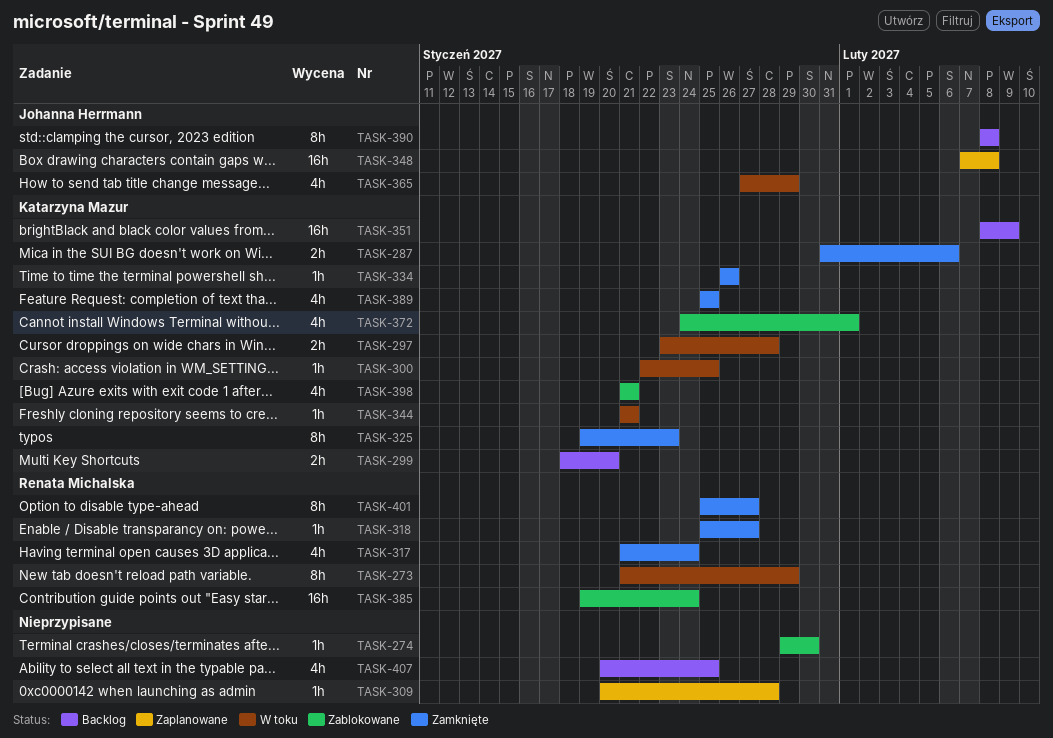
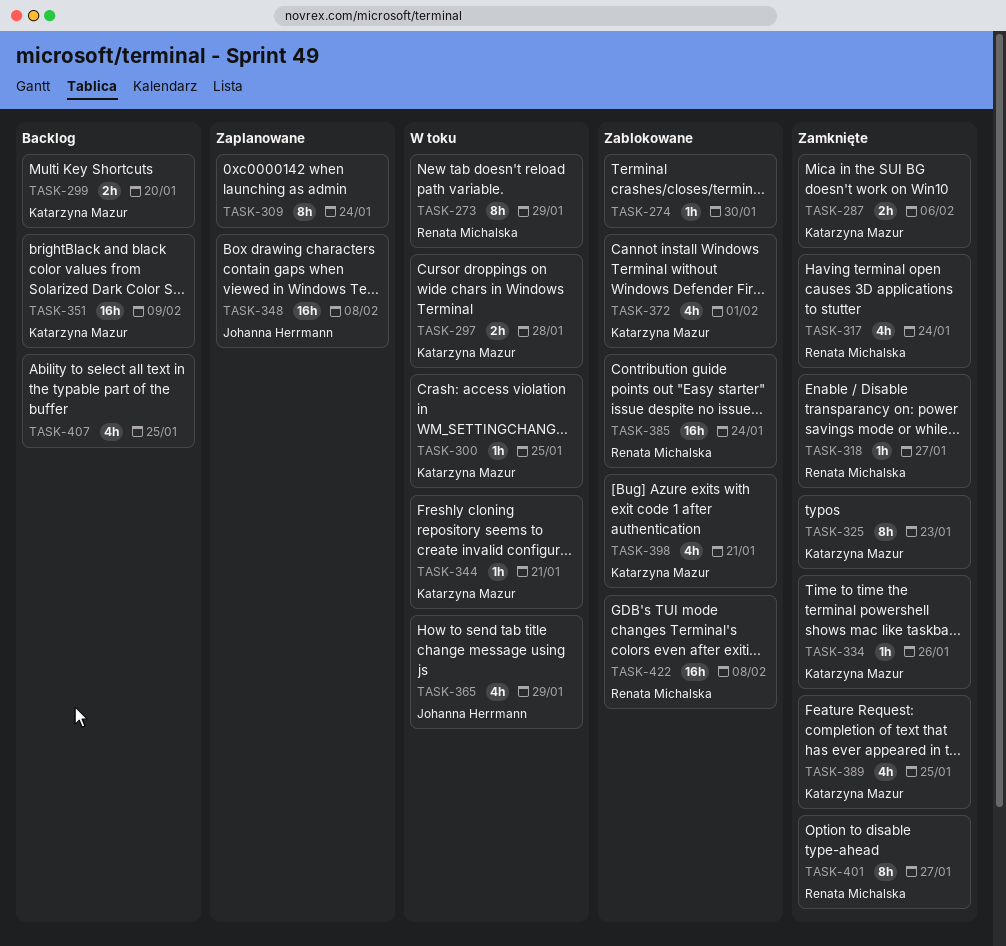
TASK-309, estimate: 1h -> 8h
TASK-309, due: Jan 28 -> Jan 24
TASK-390: present -> none
TASK-422: none -> present

